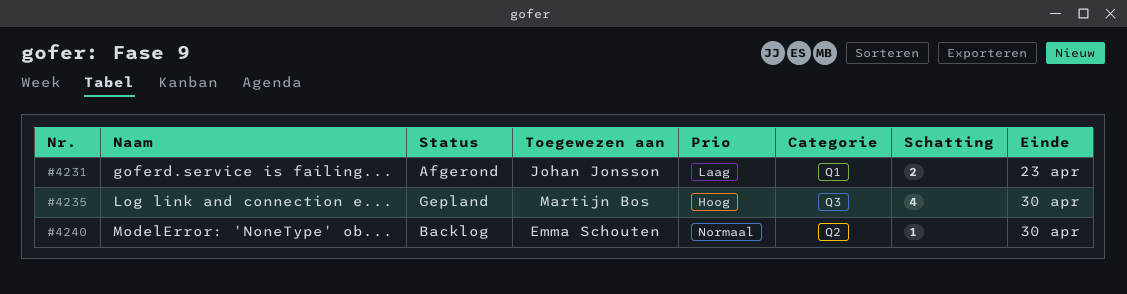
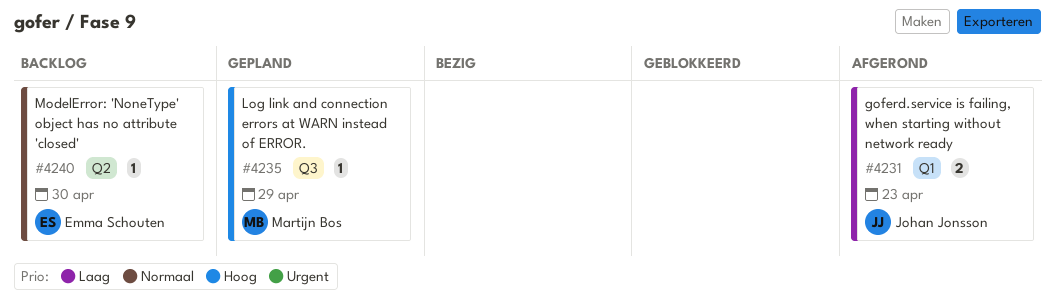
#4235, estimate: 4 -> 1
#4235, due: Apr 30 -> Apr 29

